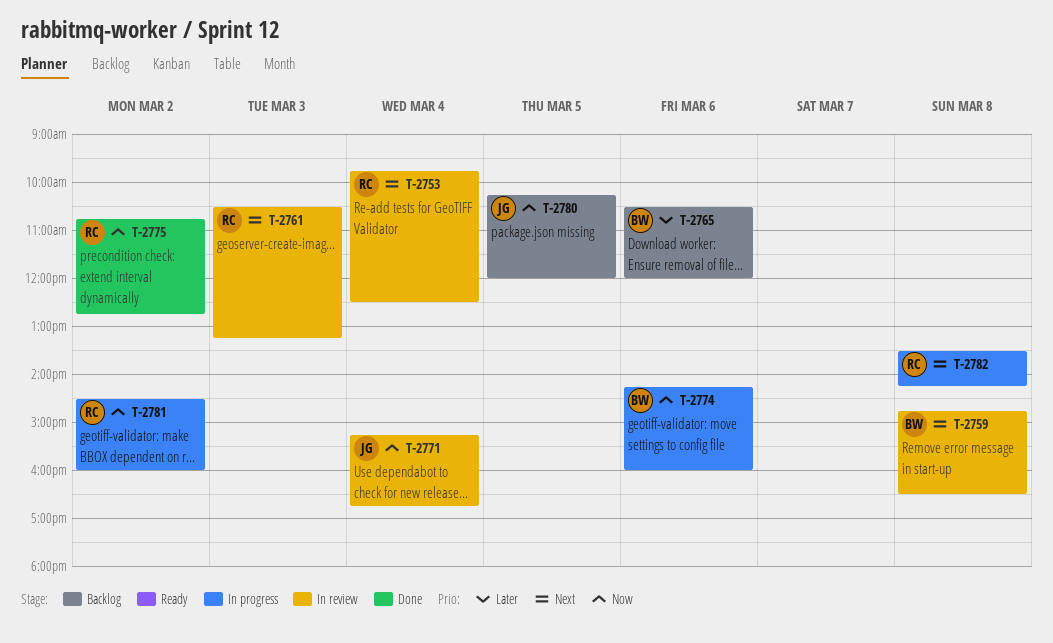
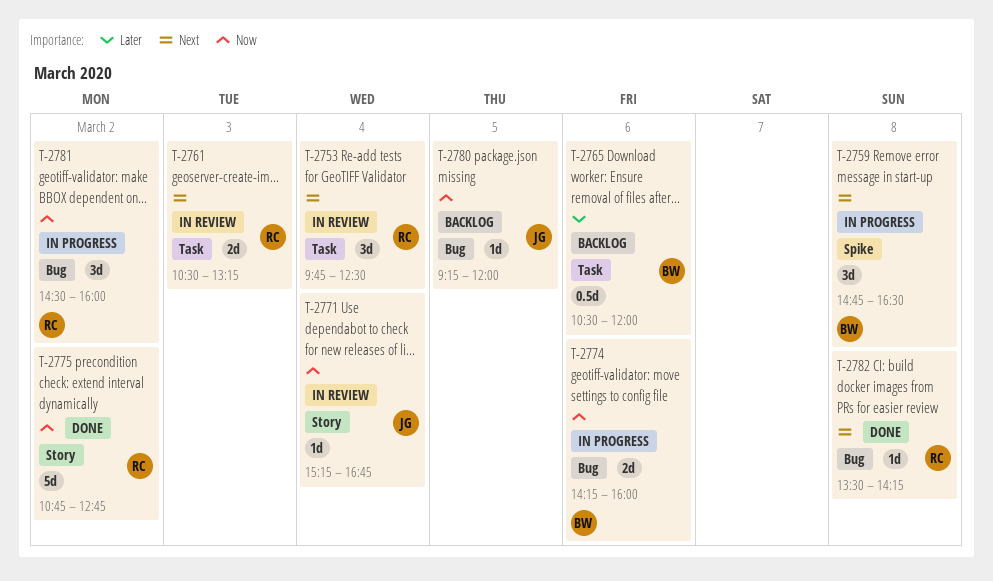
T-2759, status: In review -> In progress
T-2780, begins: 10:15 -> 09:15
T-2782, status: In progress -> Done

